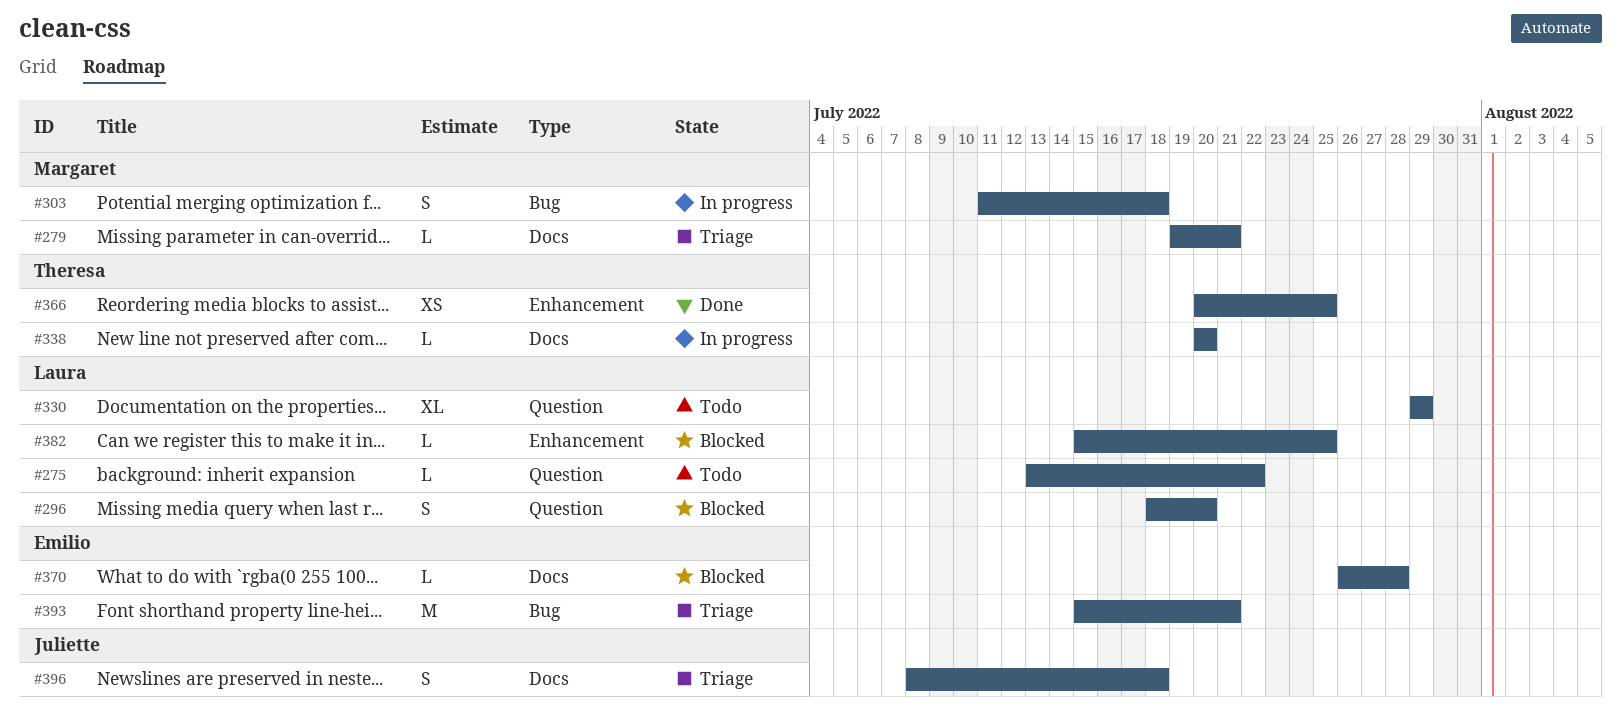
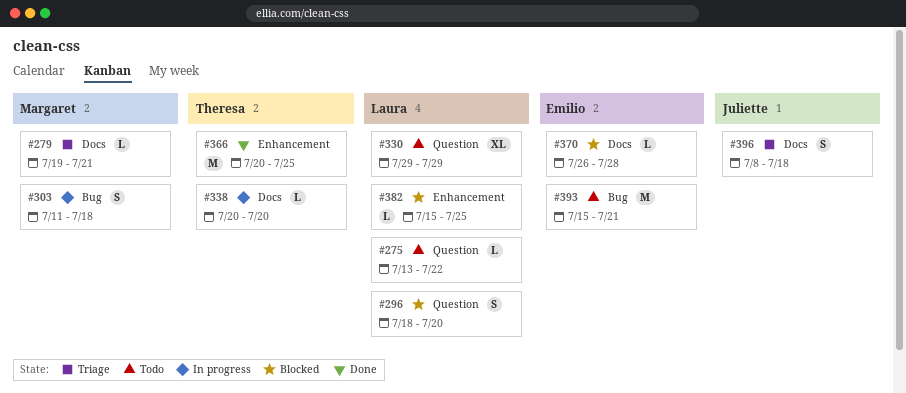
#366, estimate: XS -> M
#393, status: Triage -> Todo

